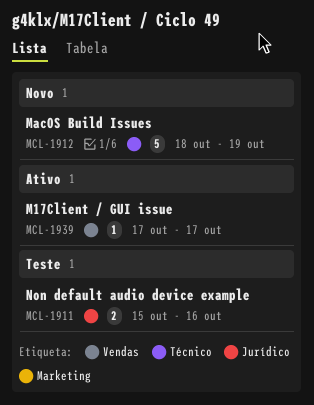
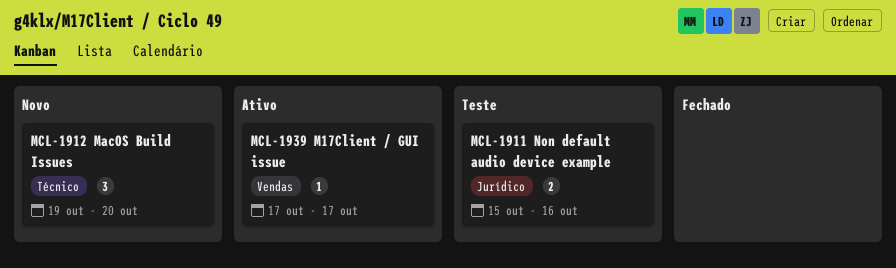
MCL-1912, estimate: 5 -> 3
MCL-1912, start: Oct 18 -> Oct 19
MCL-1912, due: Oct 19 -> Oct 20

